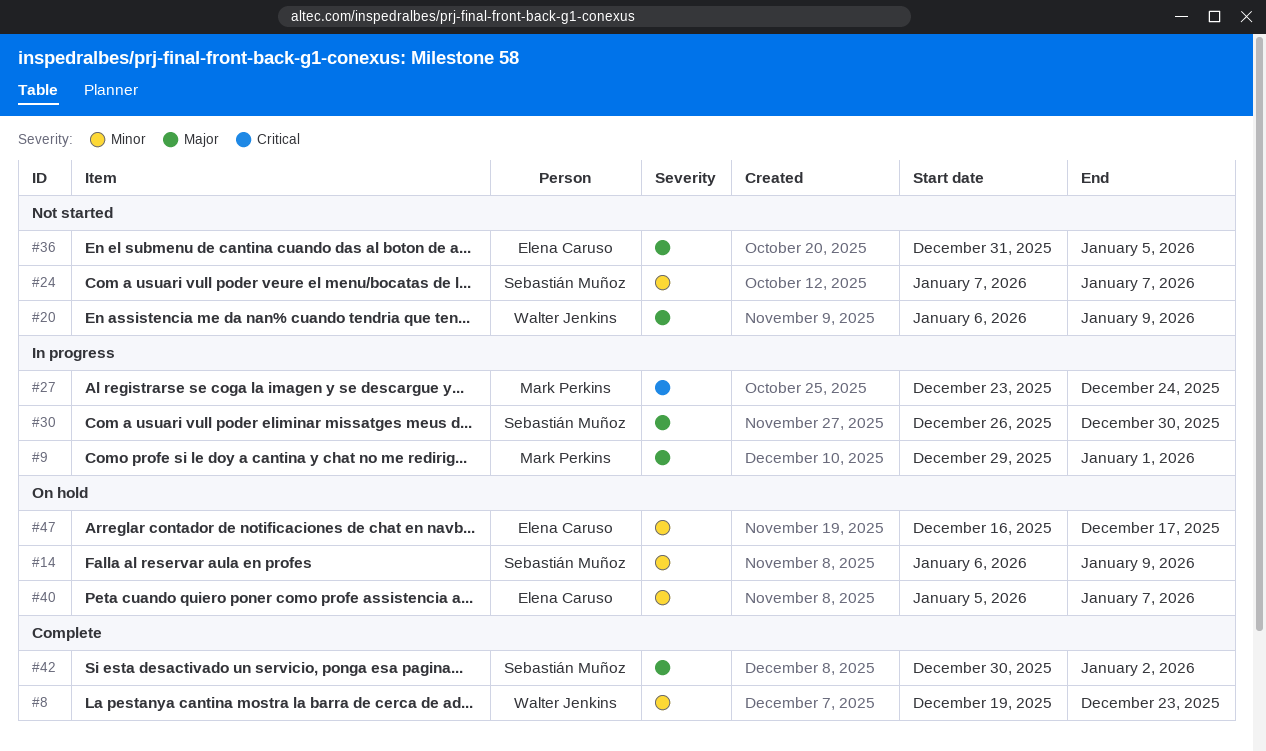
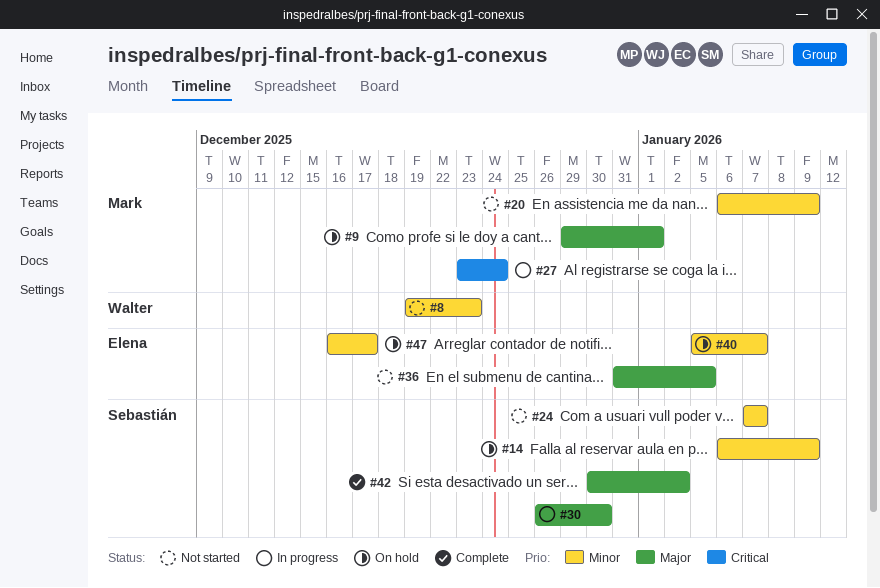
#8, status: Complete -> Not started
#9, status: In progress -> On hold
#20, owner: Walter Jenkins -> Mark Perkins
#20, priority: Major -> Minor

